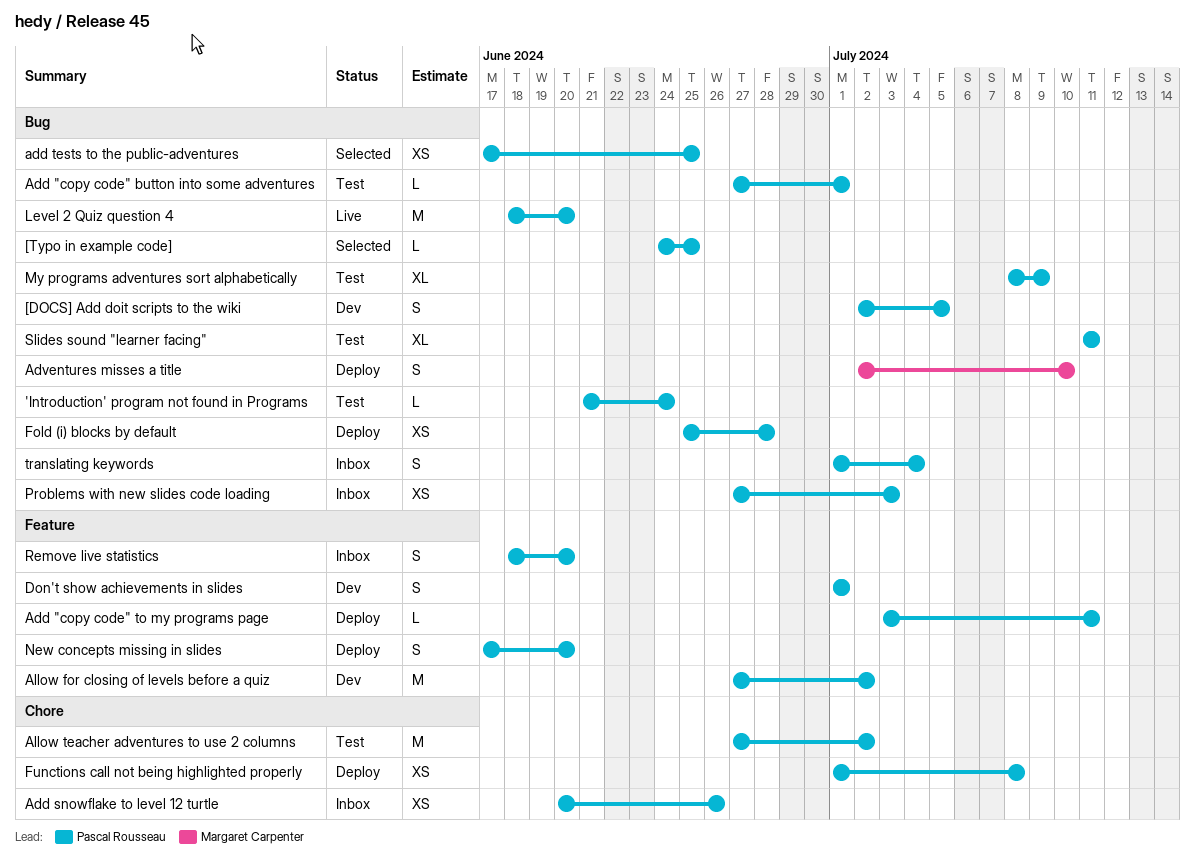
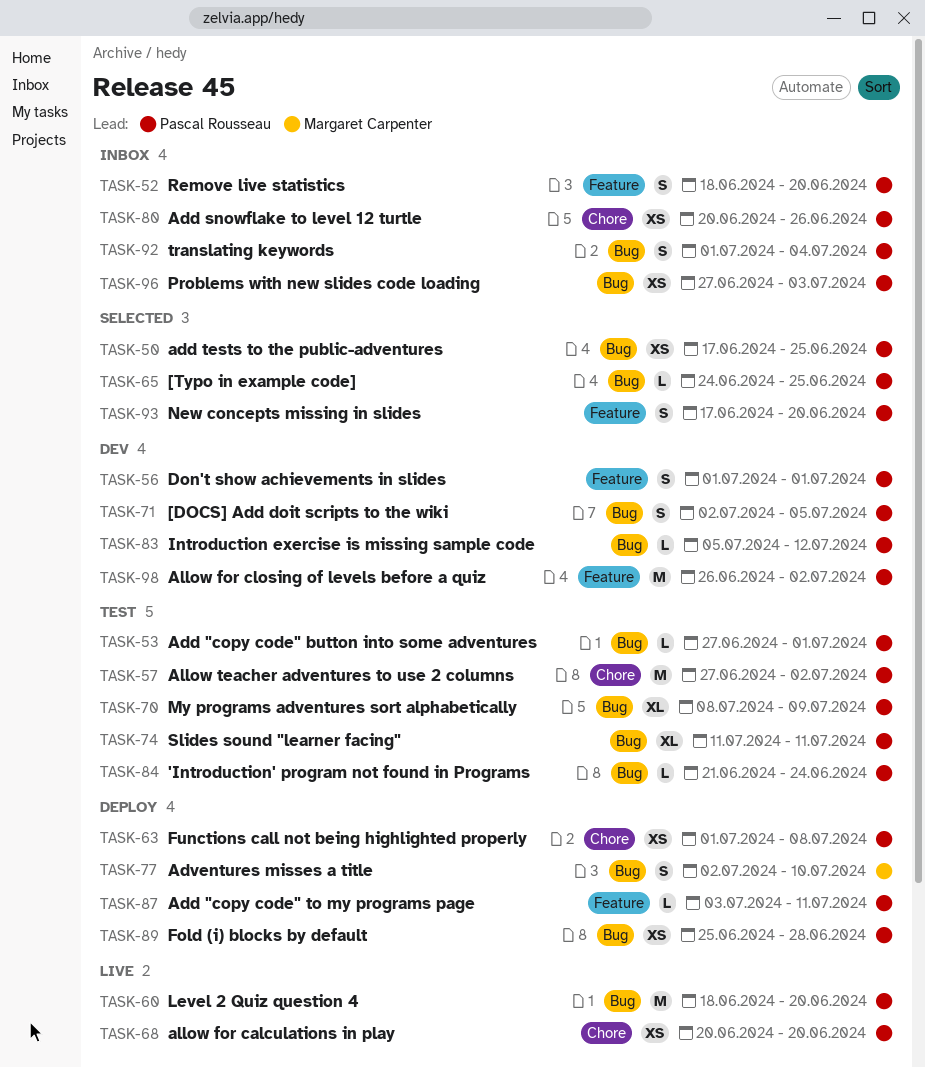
allow for calculations in play: none -> present
Allow for closing of levels before a quiz, start: Jun 27 -> Jun 26
Introduction exercise is missing sample code: none -> present
New concepts missing in slides, status: Deploy -> Selected

